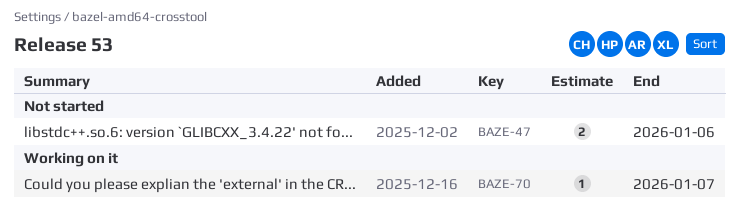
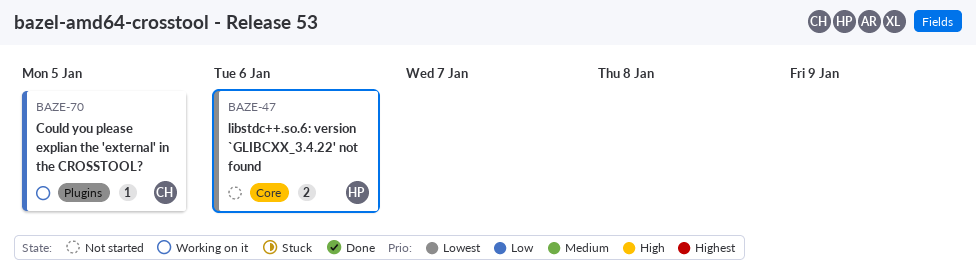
BAZE-70, due: Jan 7 -> Jan 5

